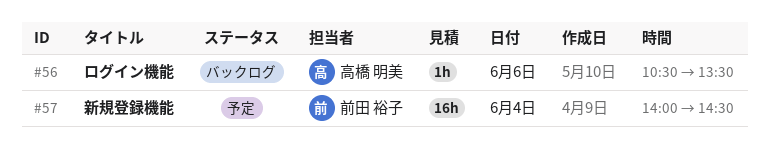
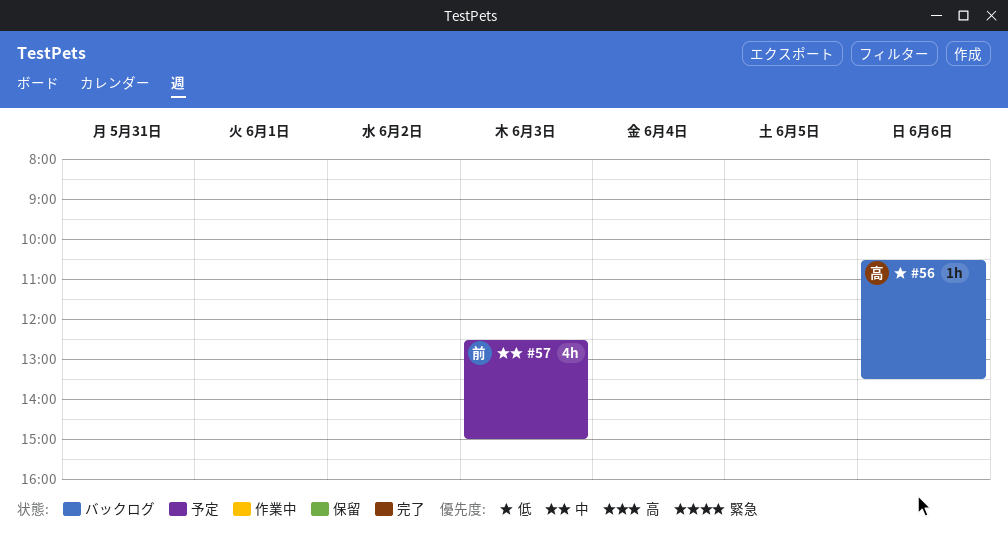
#57, estimate: 16h -> 4h
#57, day: Jun 4 -> Jun 3
#57, begins: 14:00 -> 12:30
#57, ends: 14:30 -> 15:00

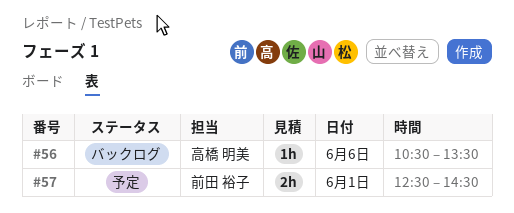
#57, estimate: 4h -> 2h
#57, day: Jun 3 -> Jun 1
#57, ends: 15:00 -> 14:30

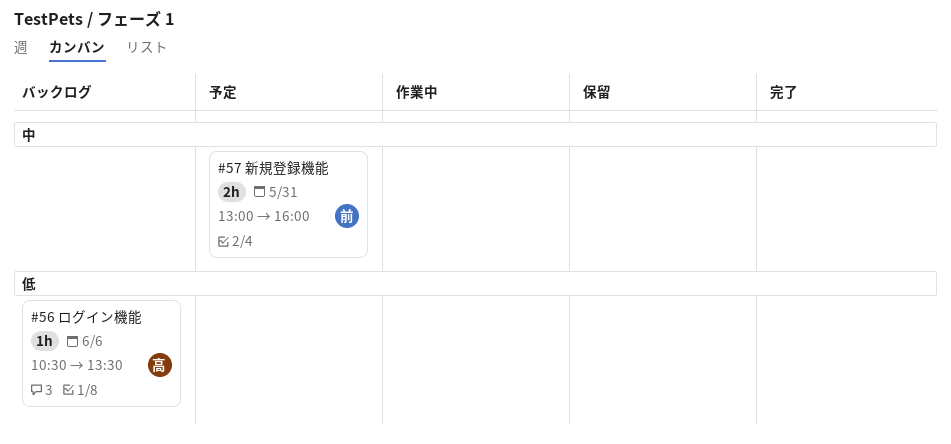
#57, day: Jun 1 -> May 31
#57, begins: 12:30 -> 13:00
#57, ends: 14:30 -> 16:00

